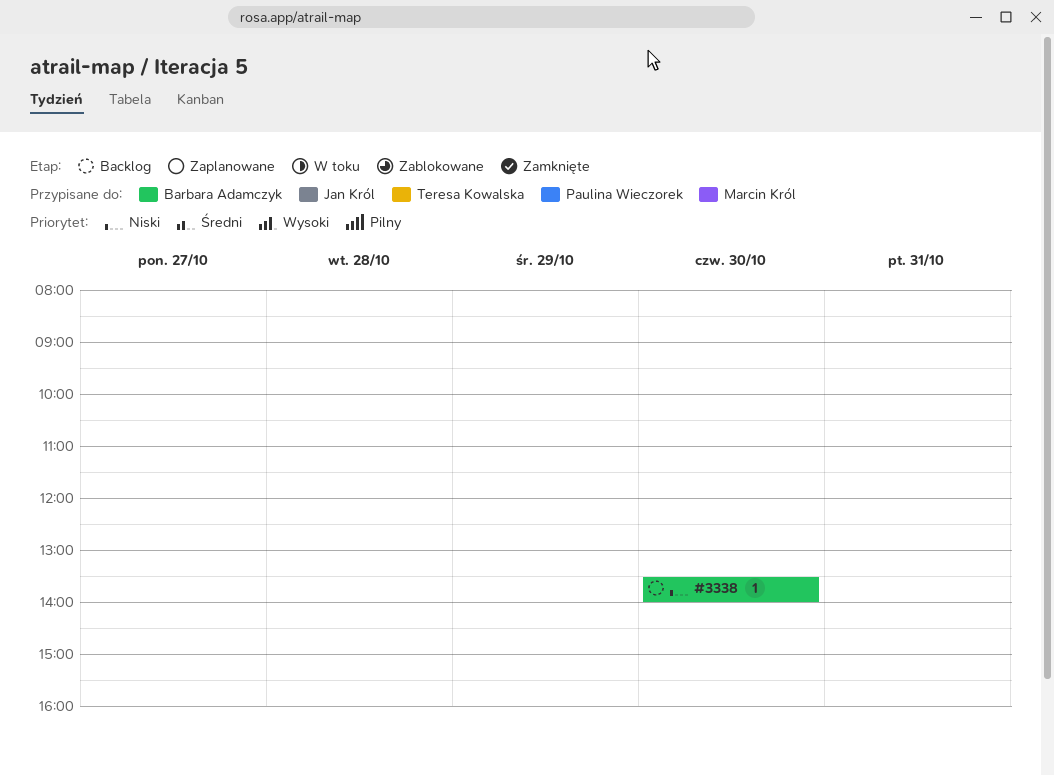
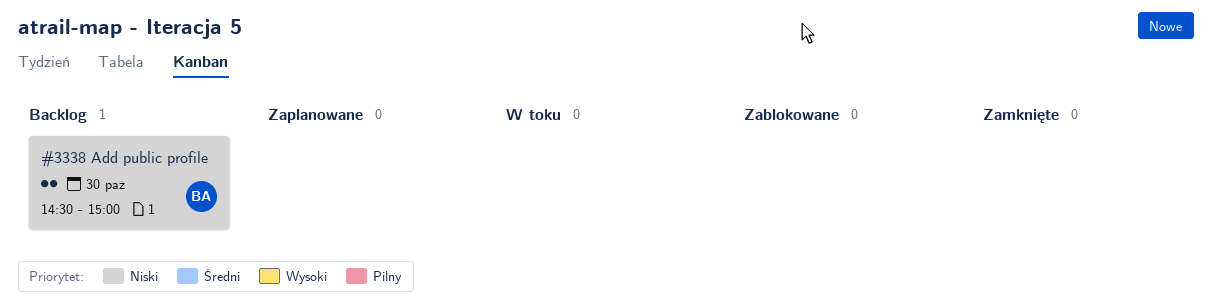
#3338, estimate: 1 -> 2
#3338, begins: 13:30 -> 14:30
#3338, ends: 14:00 -> 15:00

